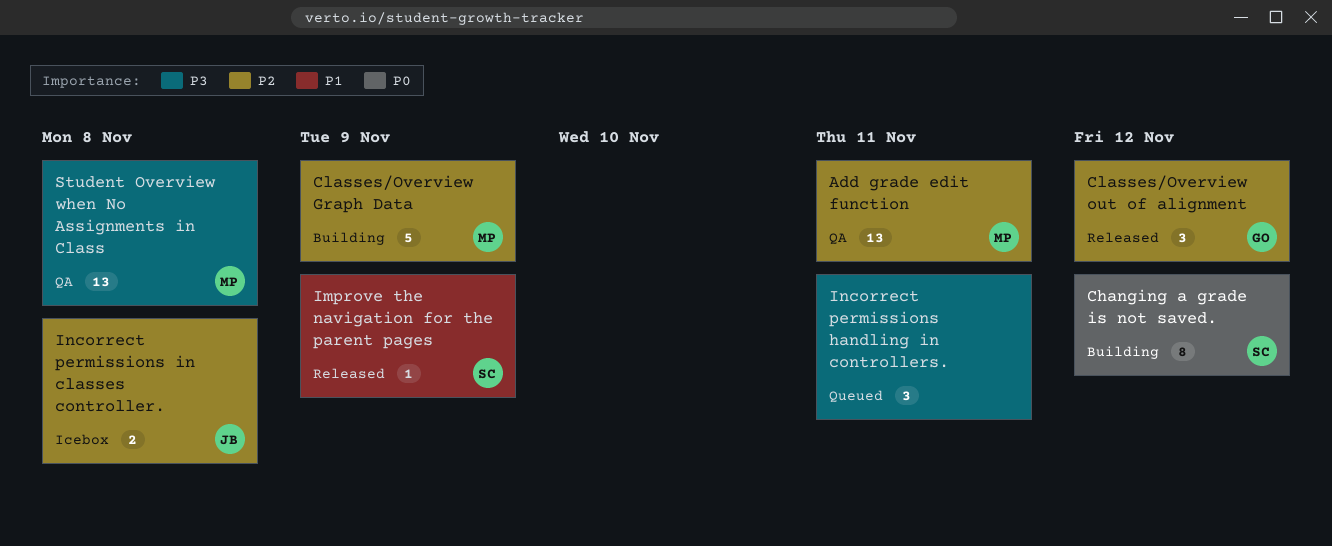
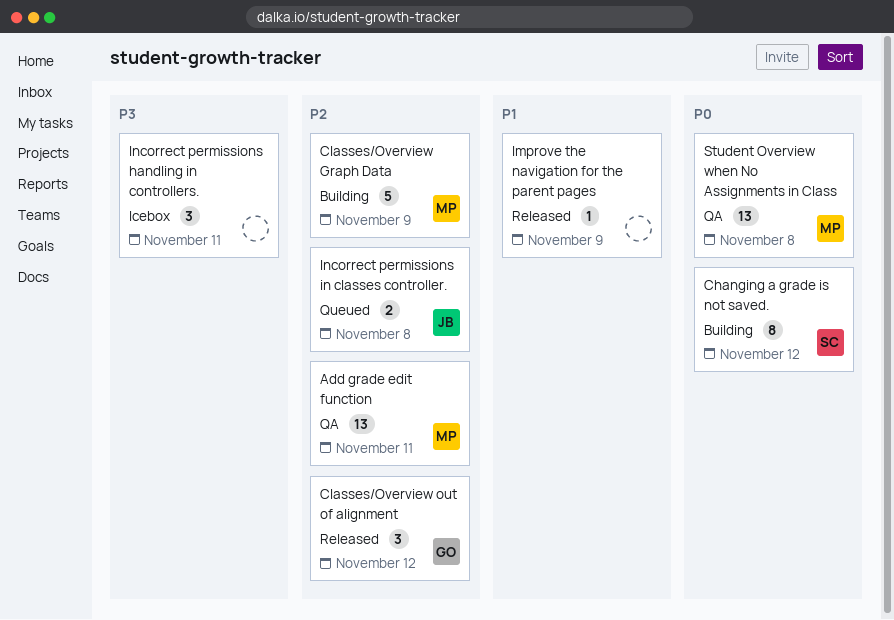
Improve the navigation for the parent pages, owner: SC -> none
Incorrect permissions handling in controllers., status: Queued -> Icebox
Incorrect permissions in classes controller., status: Icebox -> Queued
Student Overview when No Assignments in Class, priority: P3 -> P0

